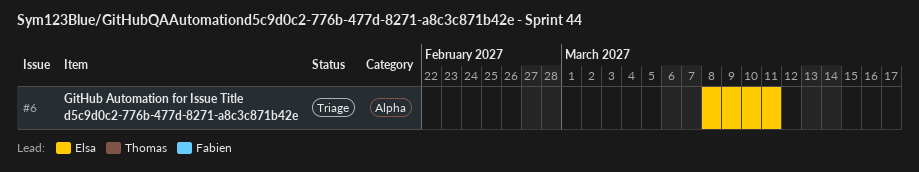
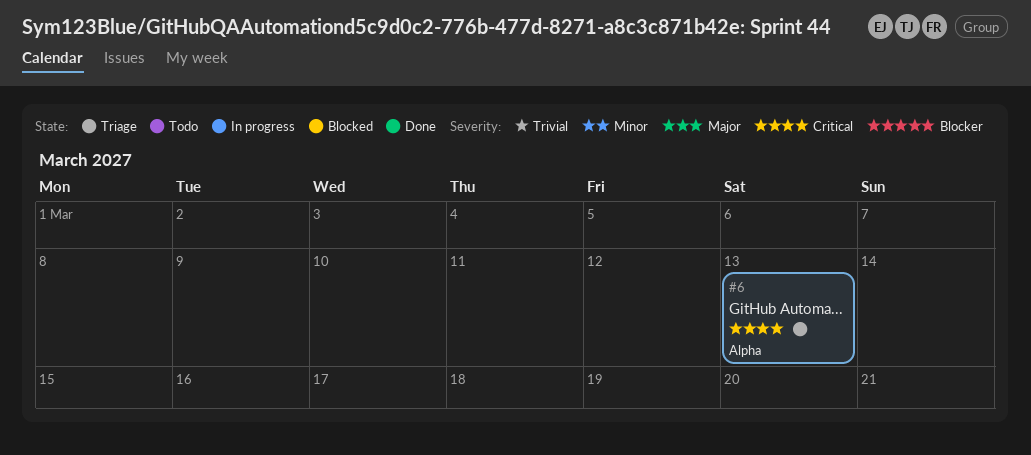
#6, due: Mar 11 -> Mar 13

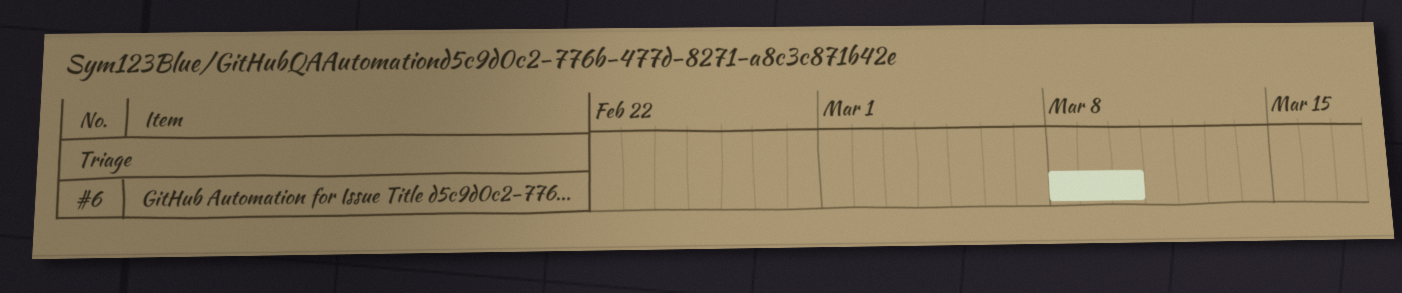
#6, due: Mar 13 -> Mar 10

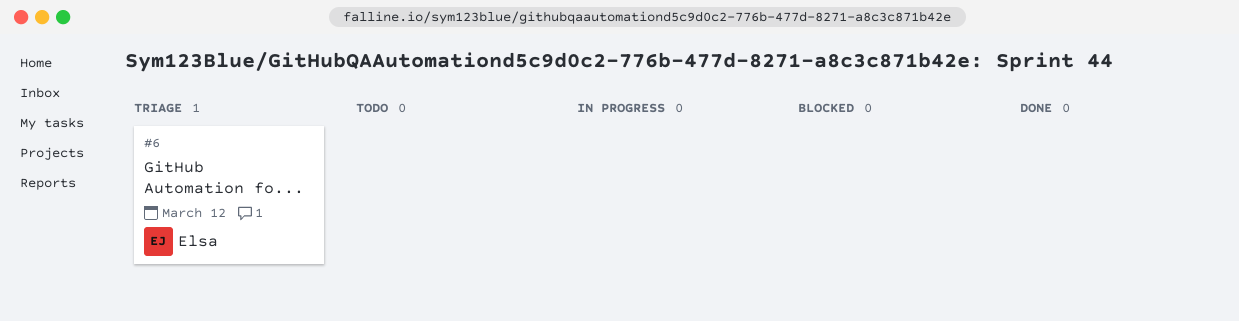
#6, due: Mar 10 -> Mar 12

